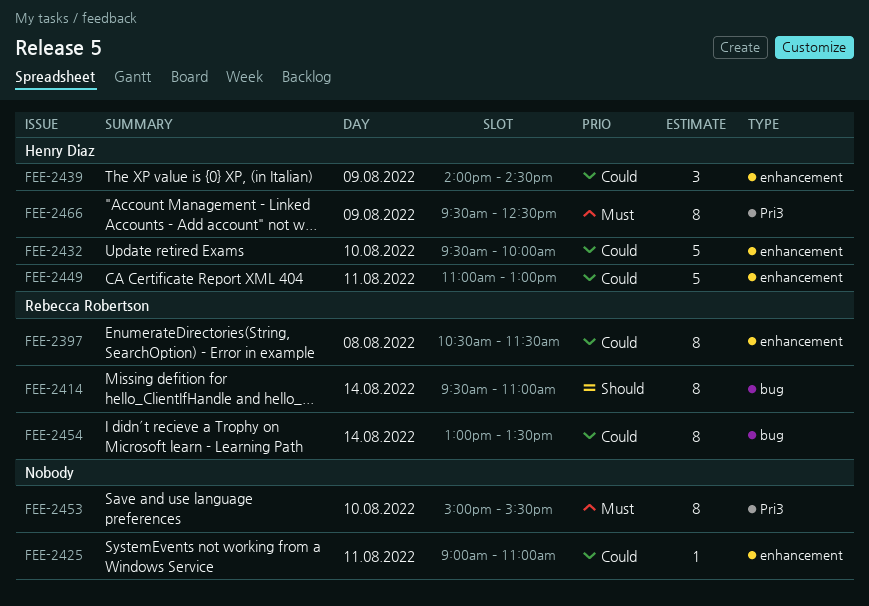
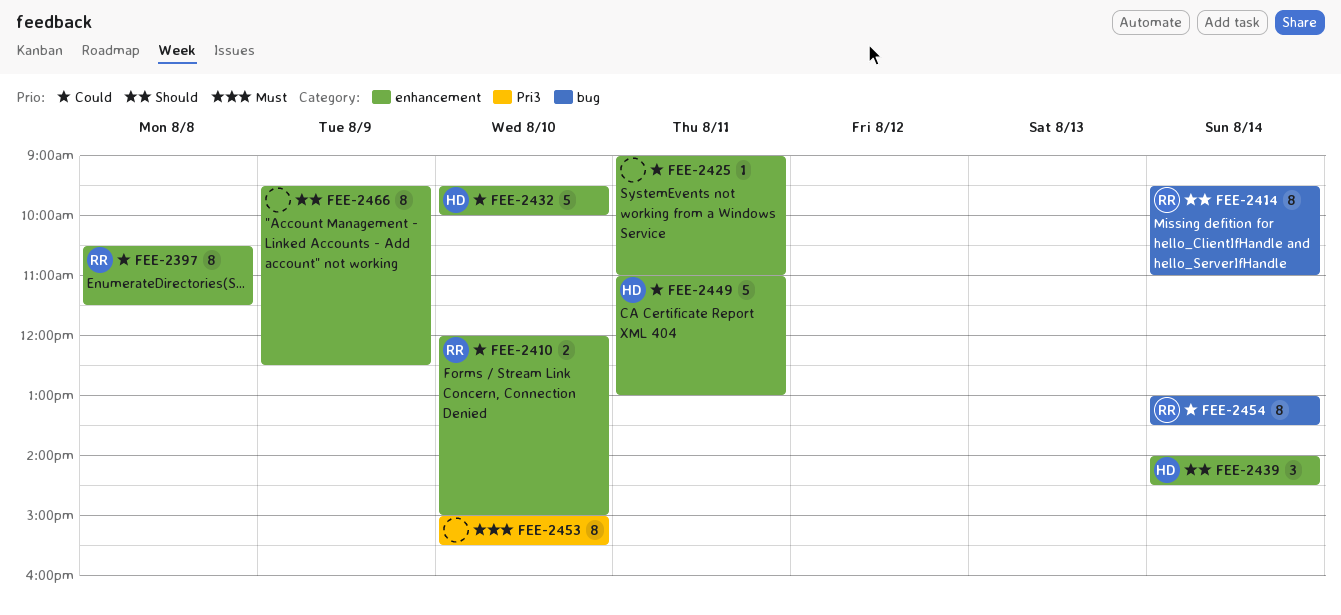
FEE-2410: none -> present
FEE-2439, priority: Could -> Should
FEE-2439, day: Aug 9 -> Aug 14
FEE-2466, owner: Henry Diaz -> none
FEE-2466, priority: Must -> Should
FEE-2466, label: Pri3 -> enhancement

